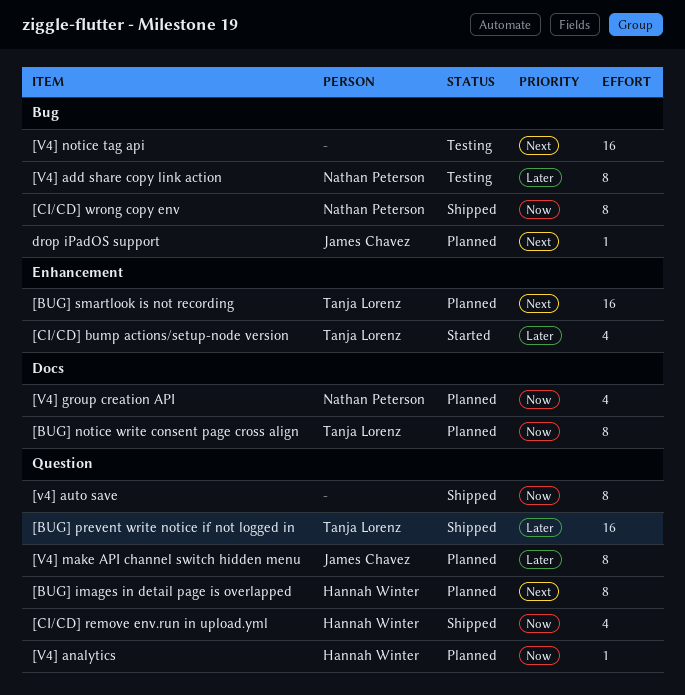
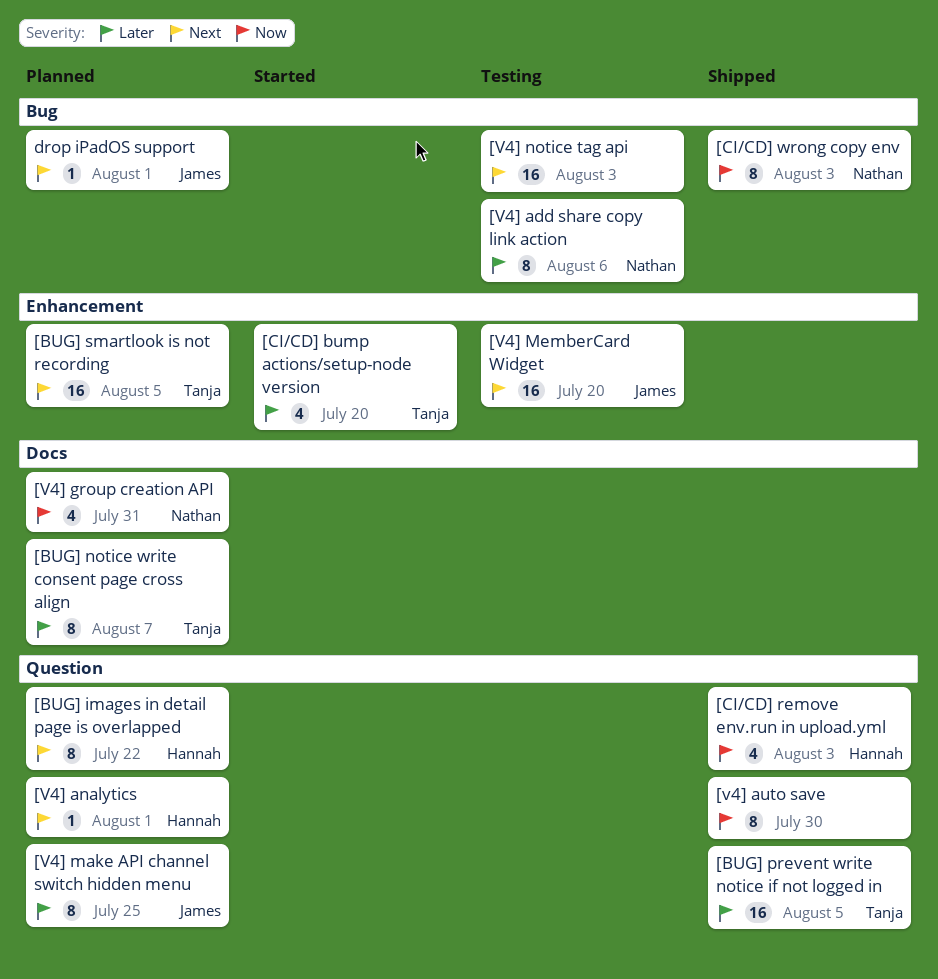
[BUG] notice write consent page cross align, priority: Now -> Later
[V4] analytics, priority: Now -> Next
[V4] MemberCard Widget: none -> present

